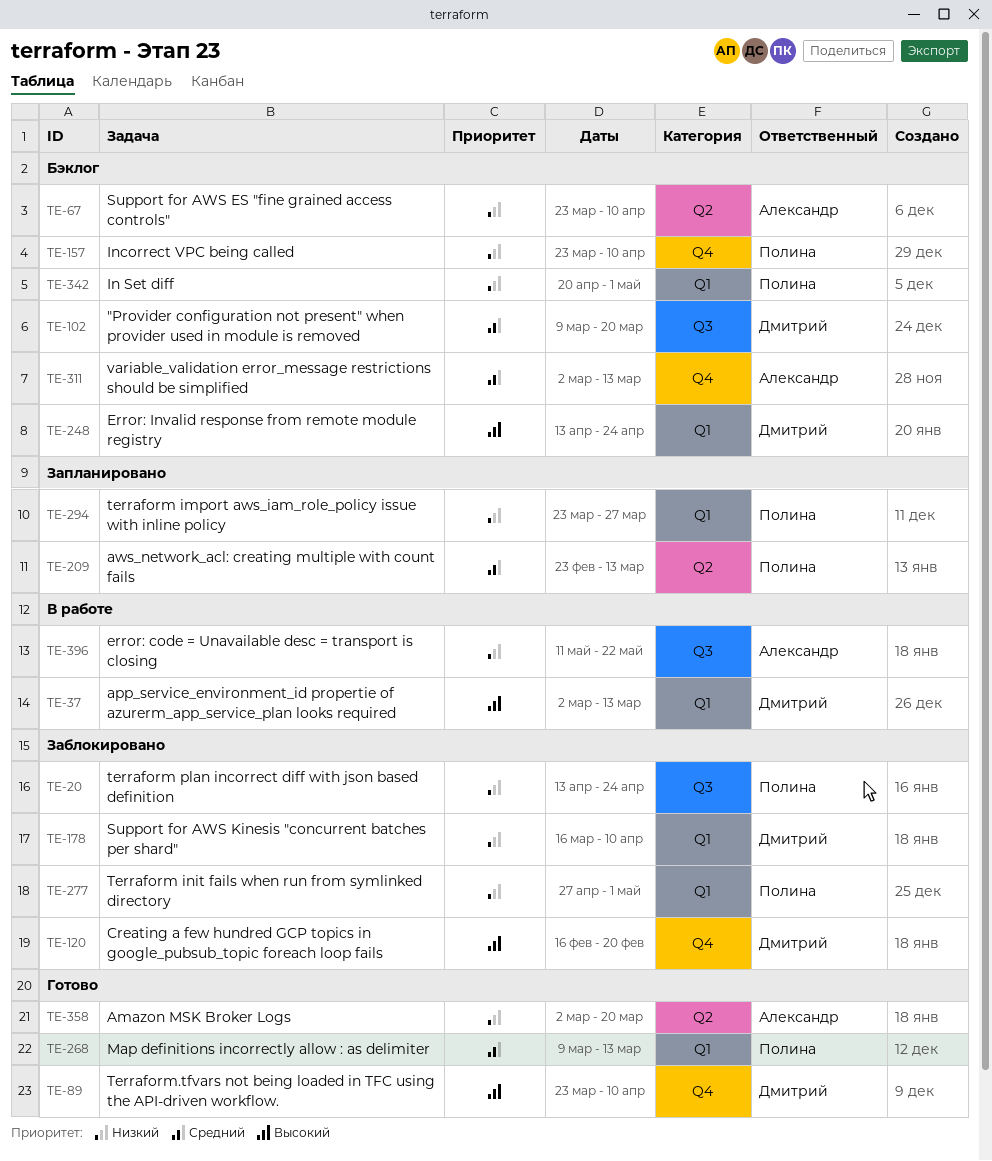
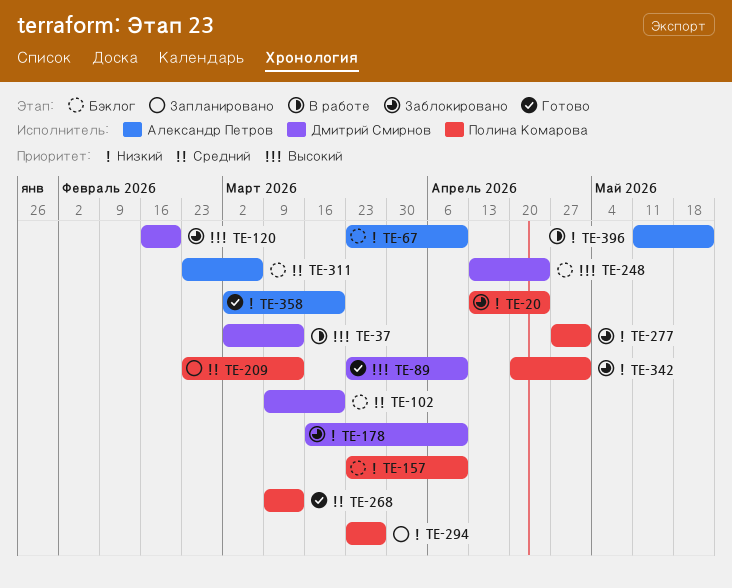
TE-311, start: Mar 2 -> Feb 23
TE-311, due: Mar 13 -> Mar 6
TE-342, status: Бэклог -> Заблокировано

